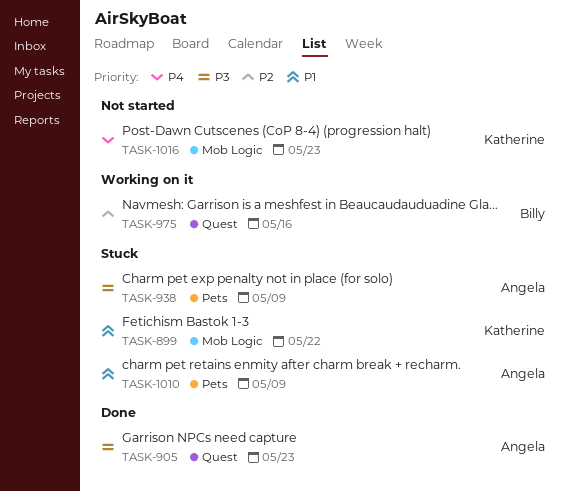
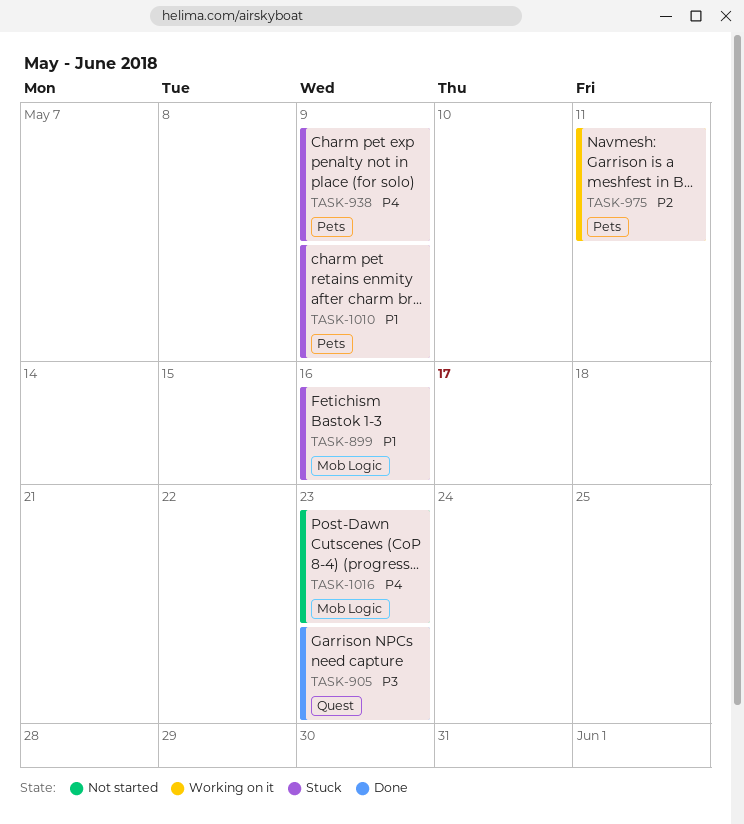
TASK-899, due: May 22 -> May 16
TASK-938, priority: P3 -> P4
TASK-975, label: Quest -> Pets
TASK-975, due: May 16 -> May 11

